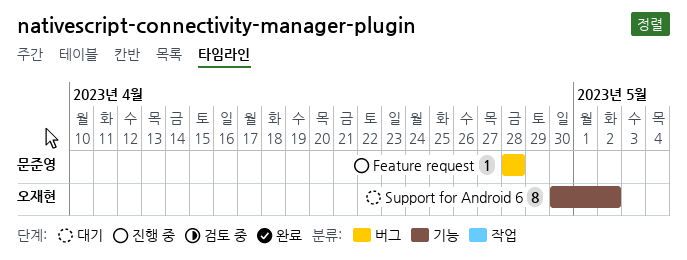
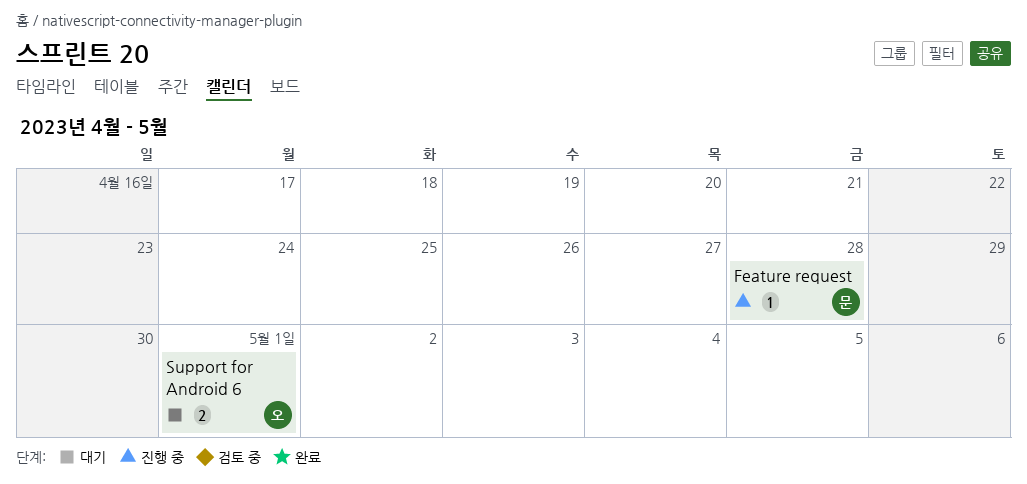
Support for Android 6, estimate: 8 -> 2
Support for Android 6, due: May 2 -> May 1

